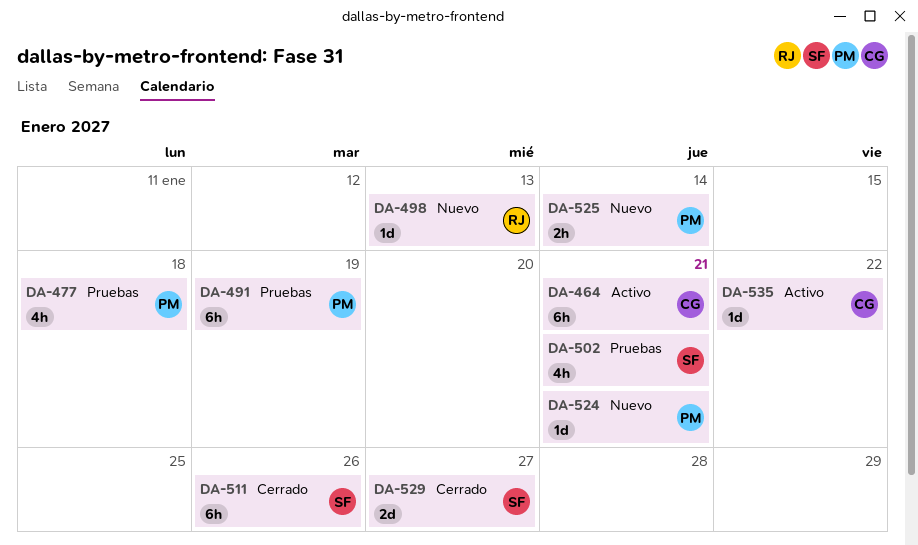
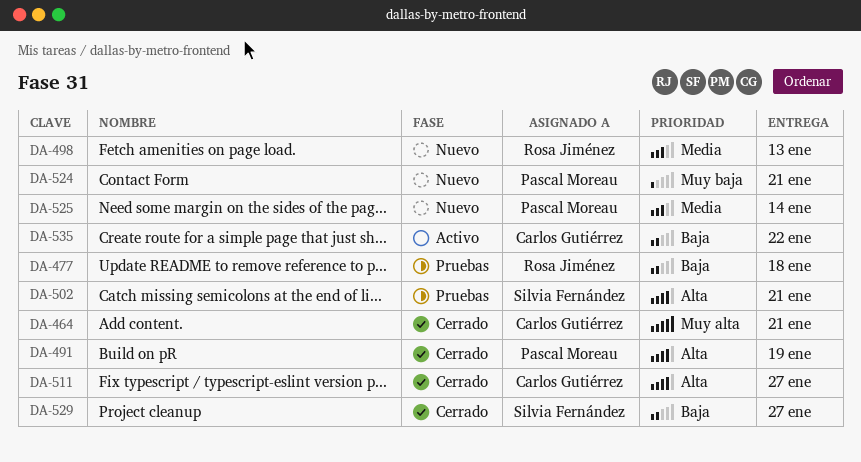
DA-464, status: Activo -> Cerrado
DA-477, owner: Pascal Moreau -> Rosa Jiménez
DA-491, status: Pruebas -> Cerrado
DA-511, owner: Silvia Fernández -> Carlos Gutiérrez
DA-511, due: Jan 26 -> Jan 27

